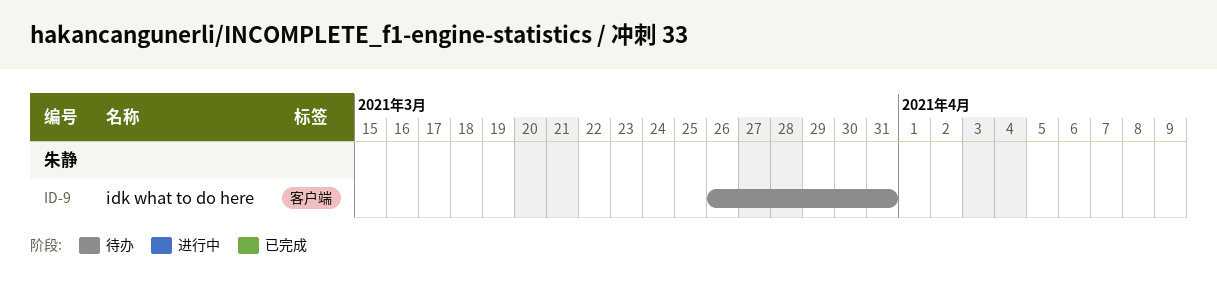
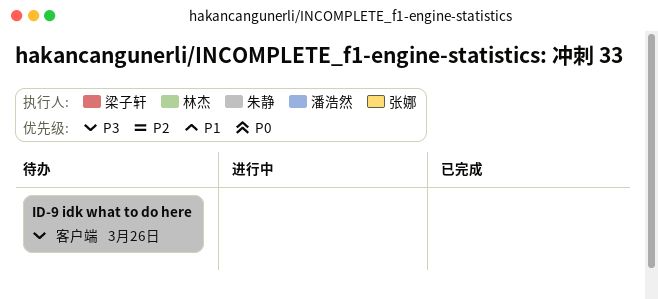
ID-9, due: Mar 31 -> Mar 26

